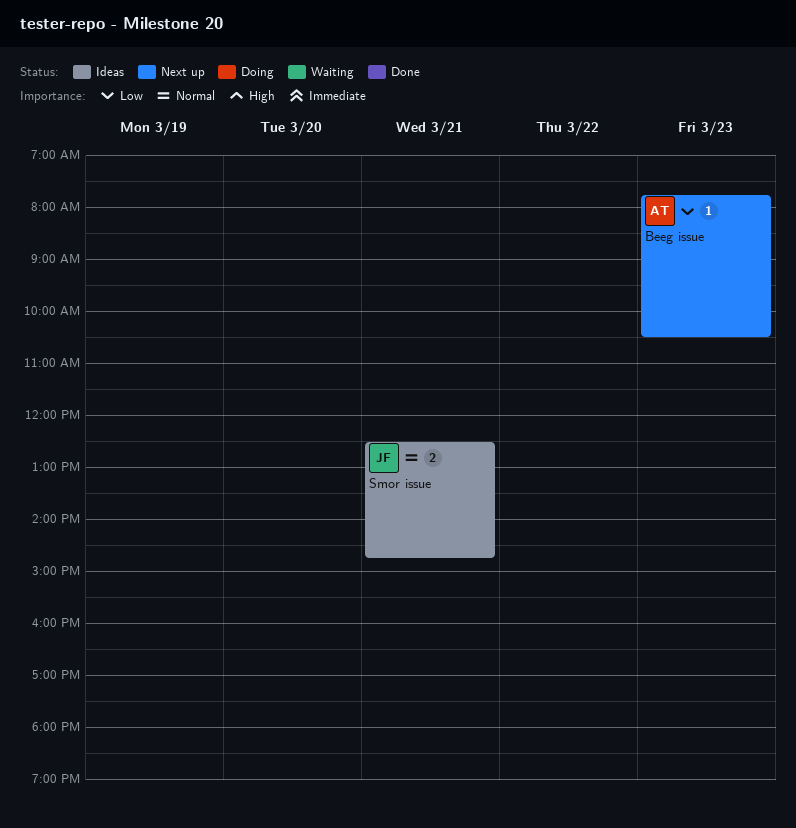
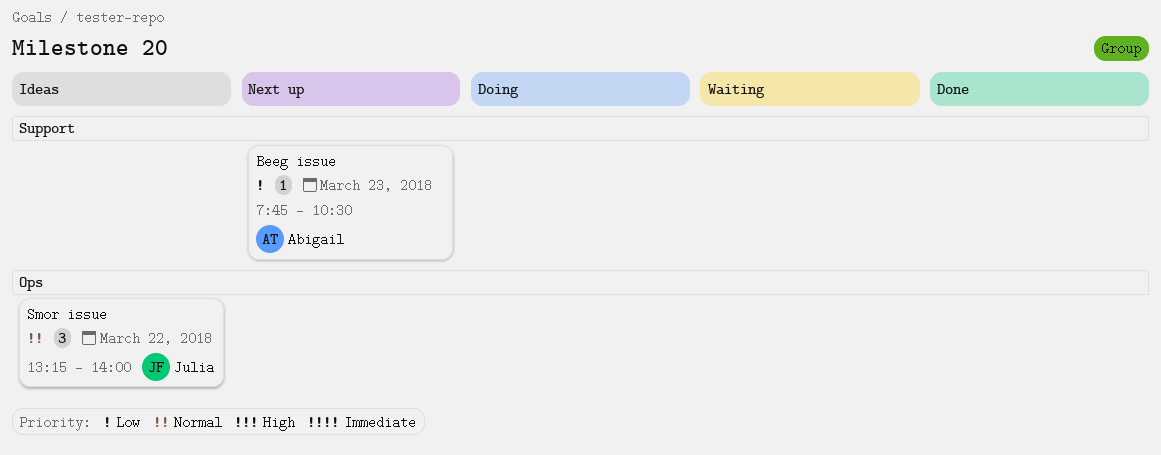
Smor issue, estimate: 2 -> 3
Smor issue, day: Mar 21 -> Mar 22
Smor issue, begins: 12:30 -> 13:15
Smor issue, ends: 14:45 -> 14:00

